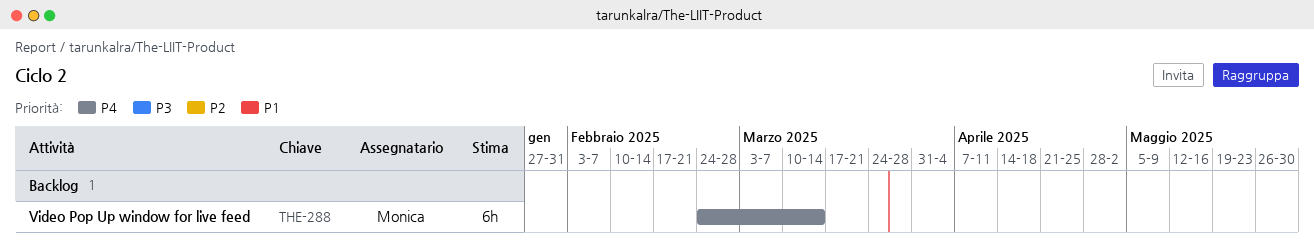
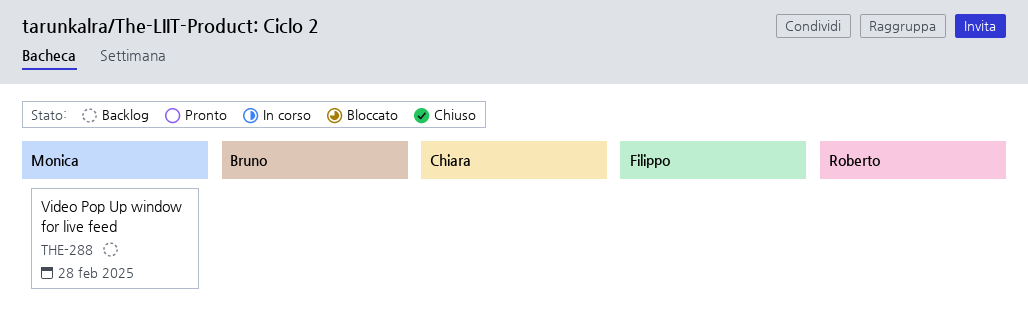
THE-288, due: Mar 14 -> Feb 28

